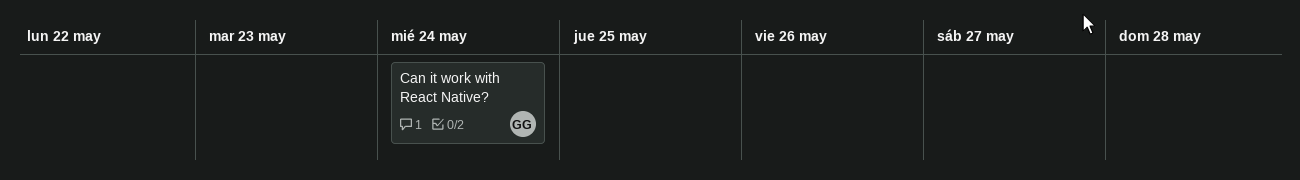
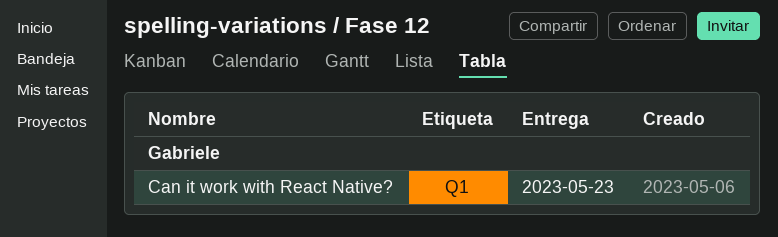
Can it work with React Native?, due: May 24 -> May 23

